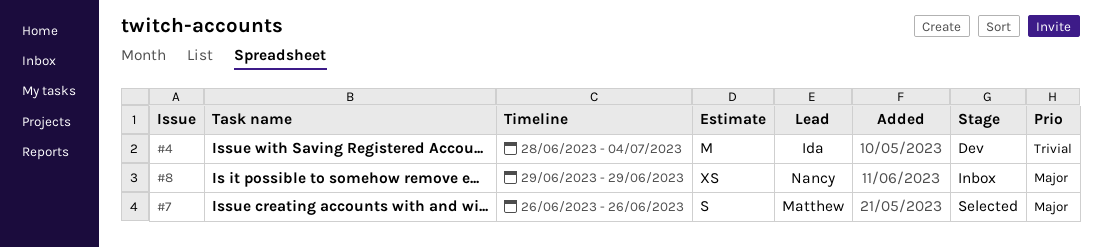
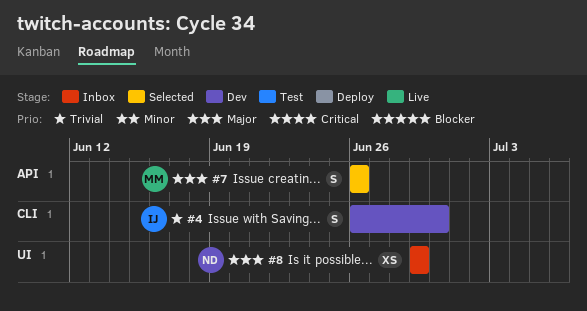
#4, estimate: M -> S
#4, start: Jun 28 -> Jun 26
#4, due: Jul 4 -> Jun 30

